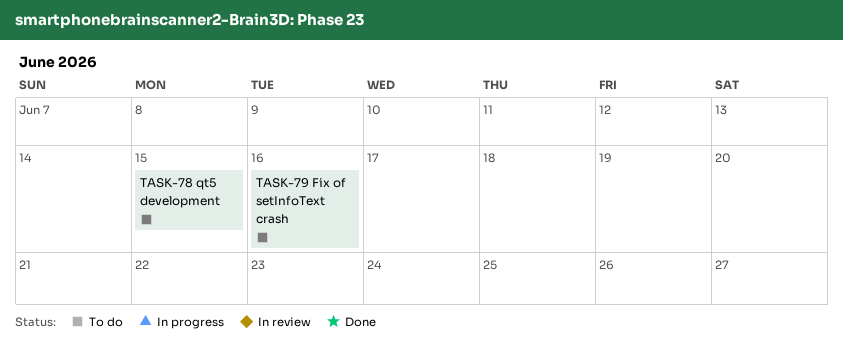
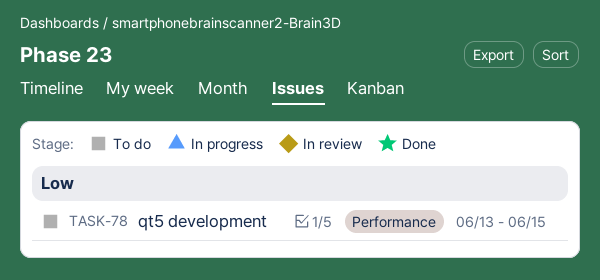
TASK-79: present -> none

